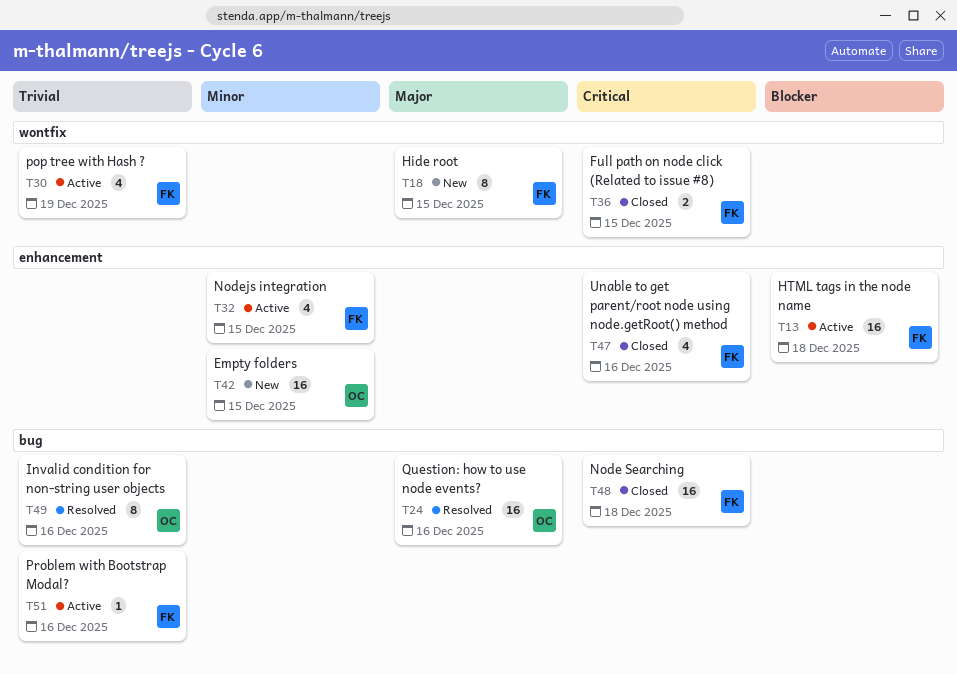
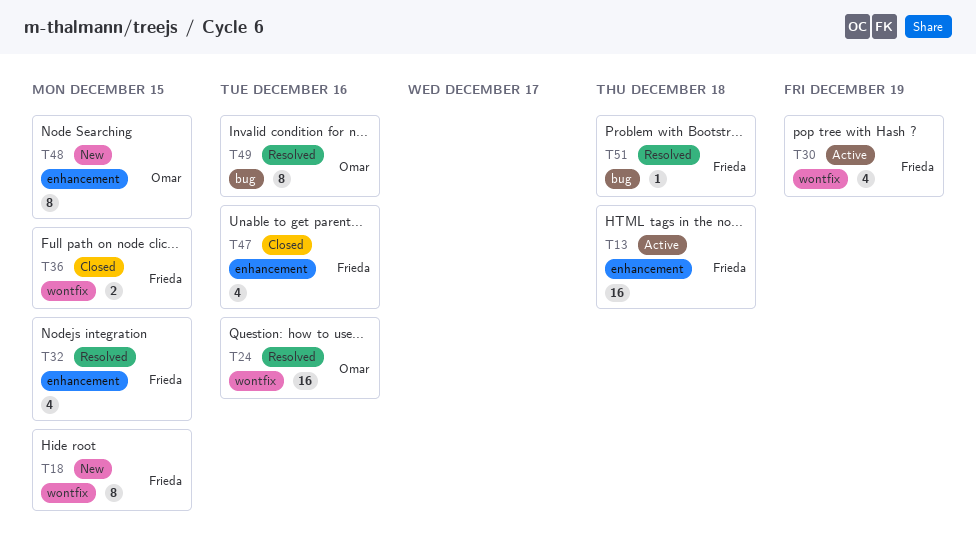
T24, label: bug -> wontfix
T32, status: Active -> Resolved
T42: present -> none
T48, status: Closed -> New
T48, owner: Frieda -> Omar
T48, label: bug -> enhancement
T48, estimate: 16 -> 8
T48, due: Dec 18 -> Dec 15
T51, status: Active -> Resolved
T51, due: Dec 16 -> Dec 18

